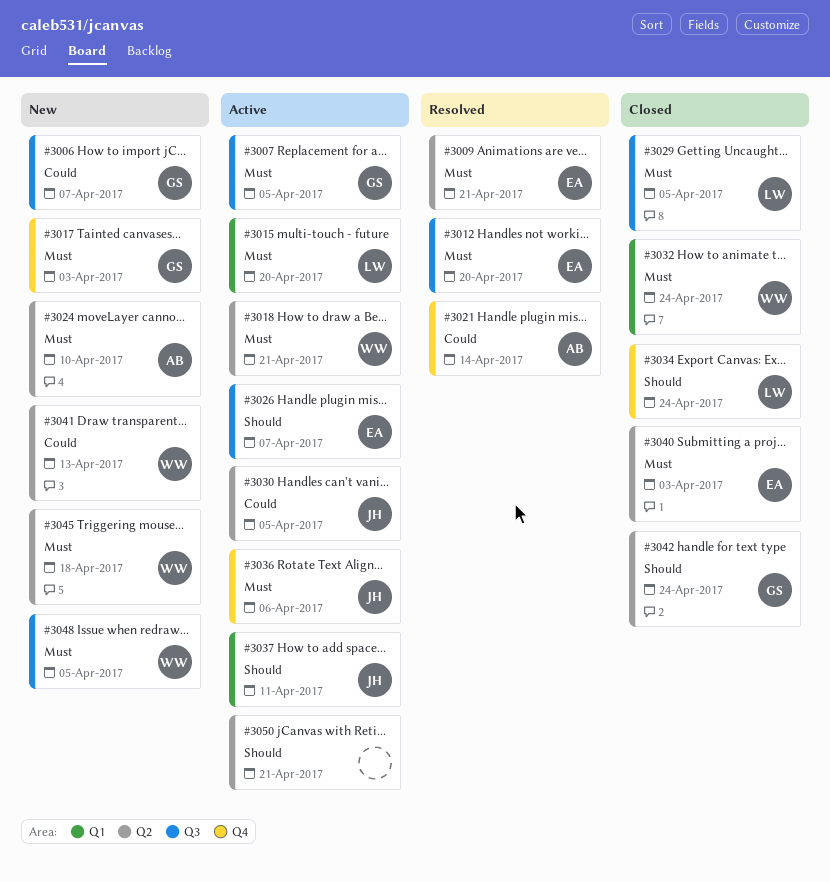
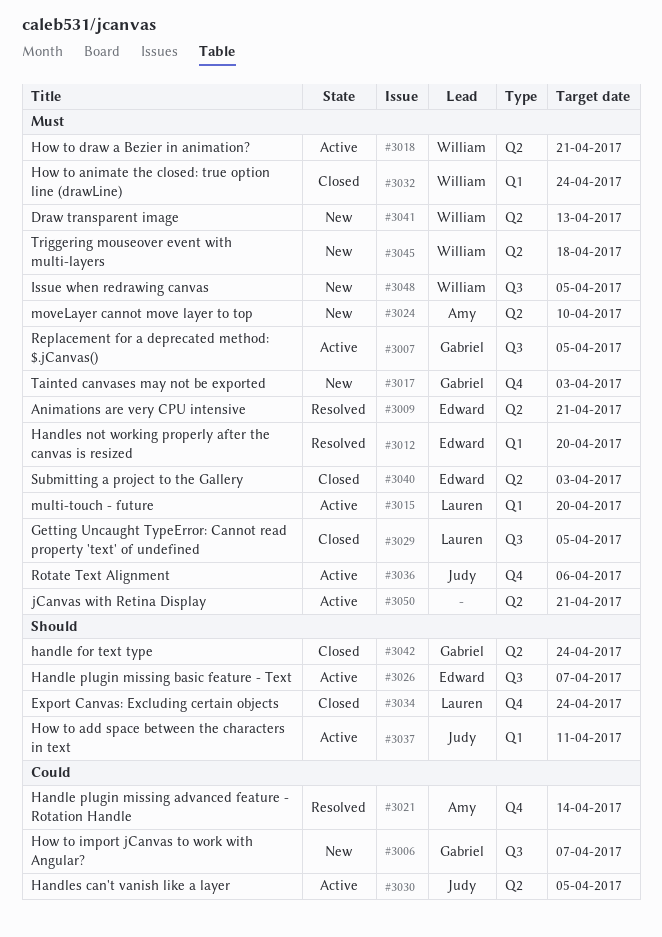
#3012, label: Q3 -> Q1
#3041, priority: Could -> Must
#3050, priority: Should -> Must

